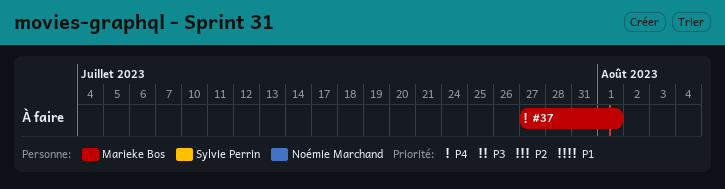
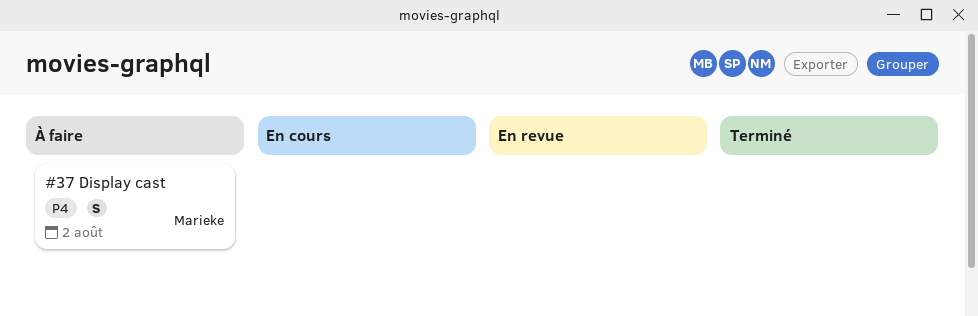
#37, due: Aug 1 -> Aug 2

